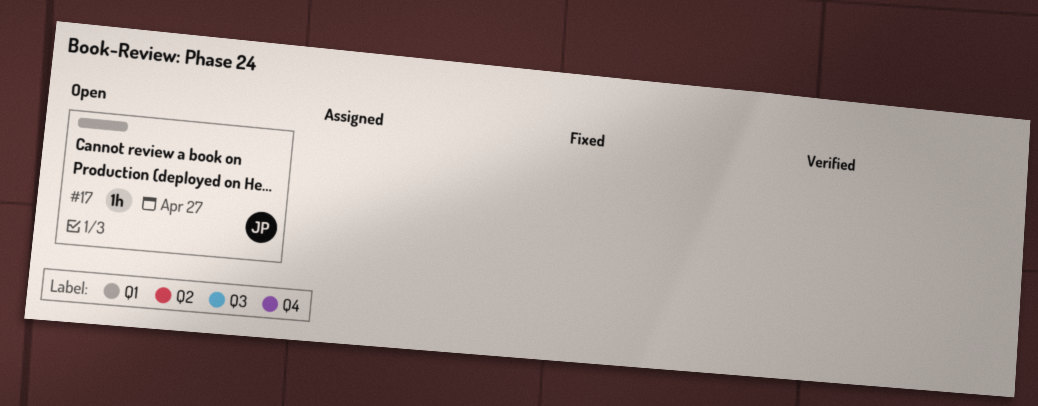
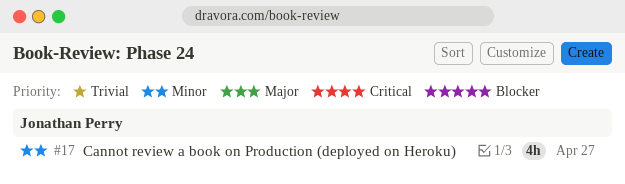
#17, estimate: 1h -> 4h

